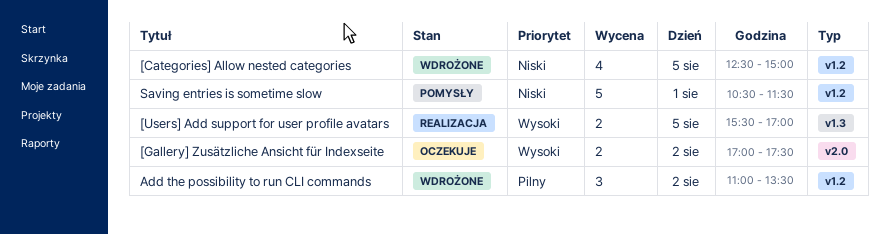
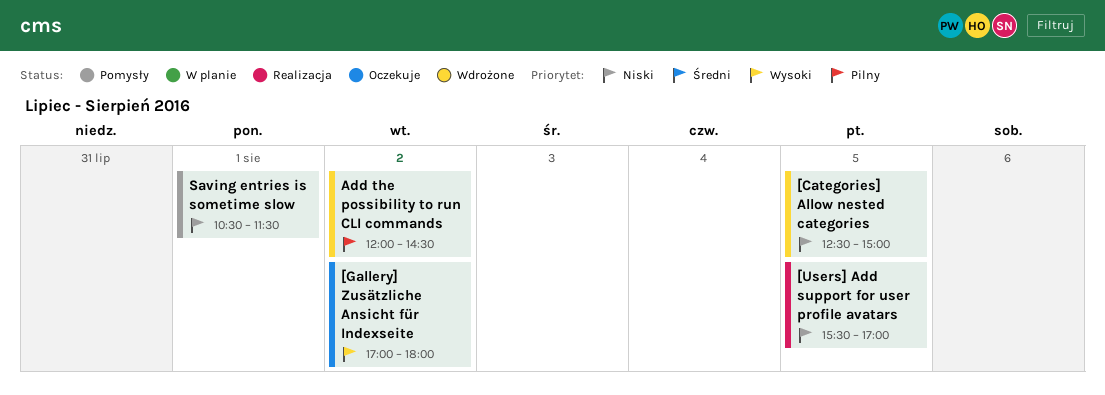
[Gallery] Zusätzliche Ansicht für Indexseite, ends: 17:30 -> 18:00
[Users] Add support for user profile avatars, priority: Wysoki -> Niski
Add the possibility to run CLI commands, begins: 11:00 -> 12:00
Add the possibility to run CLI commands, ends: 13:30 -> 14:30

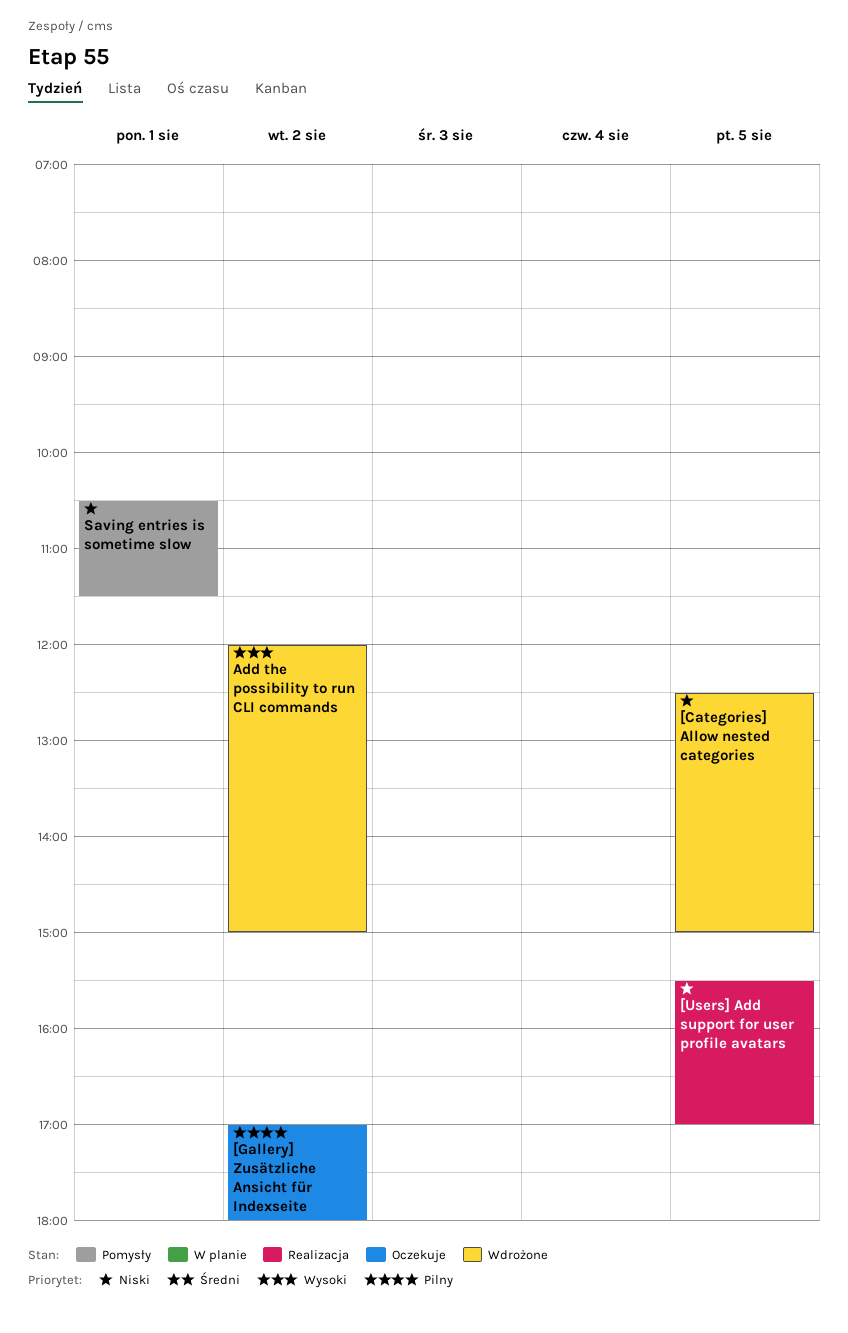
[Gallery] Zusätzliche Ansicht für Indexseite, priority: Wysoki -> Pilny
Add the possibility to run CLI commands, priority: Pilny -> Wysoki
Add the possibility to run CLI commands, ends: 14:30 -> 15:00

